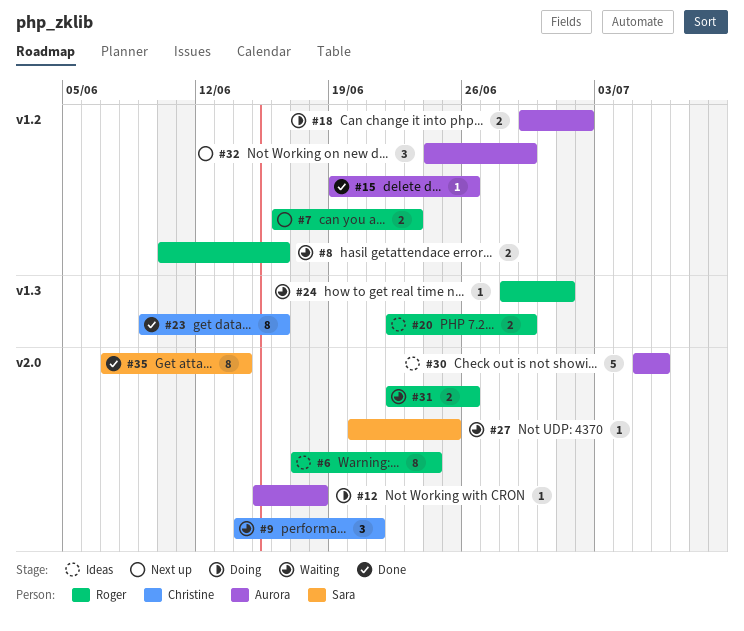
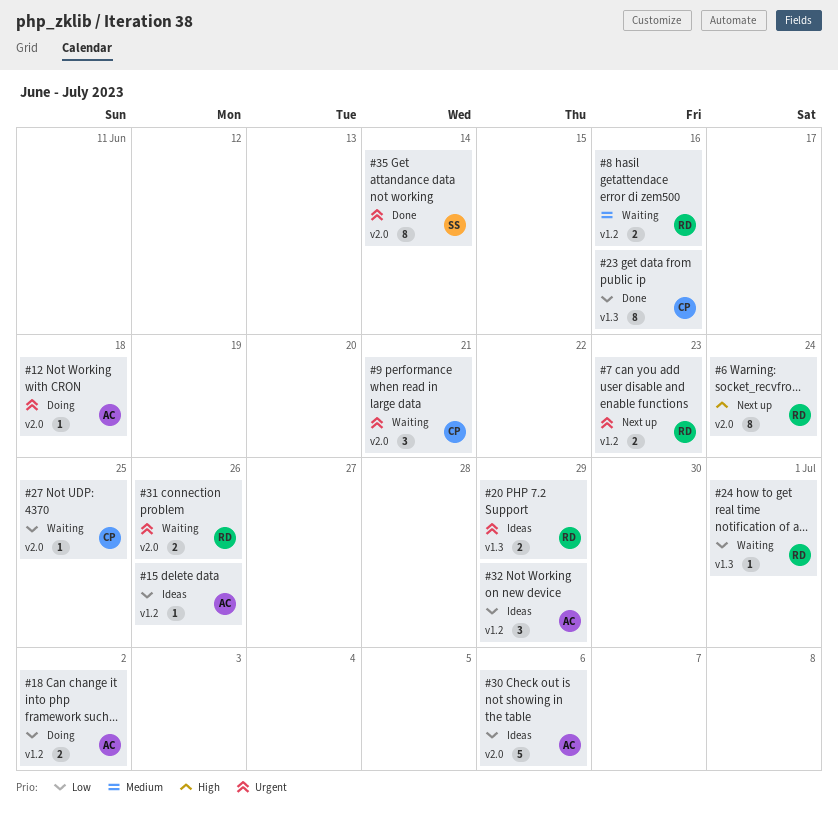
#6, status: Ideas -> Next up
#15, status: Done -> Ideas
#27, owner: Sara -> Christine
#32, status: Next up -> Ideas

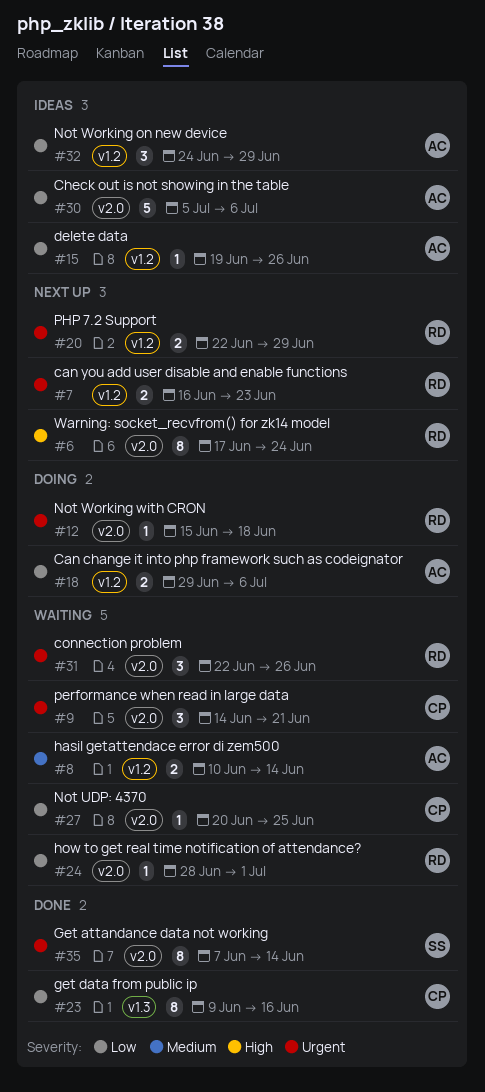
#8, owner: RD -> AC
#8, due: Jun 16 -> Jun 14
#12, owner: AC -> RD
#18, due: Jul 2 -> Jul 6
#20, status: Ideas -> Next up
#20, label: v1.3 -> v1.2
#24, label: v1.3 -> v2.0
#31, estimate: 2 -> 3

